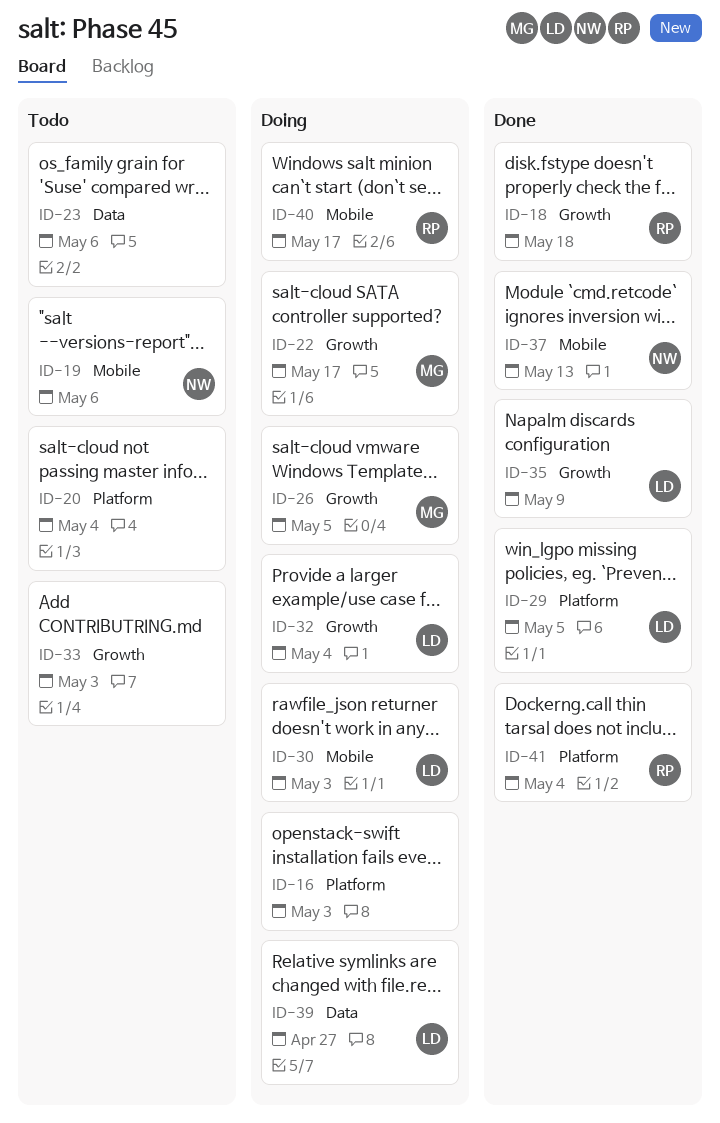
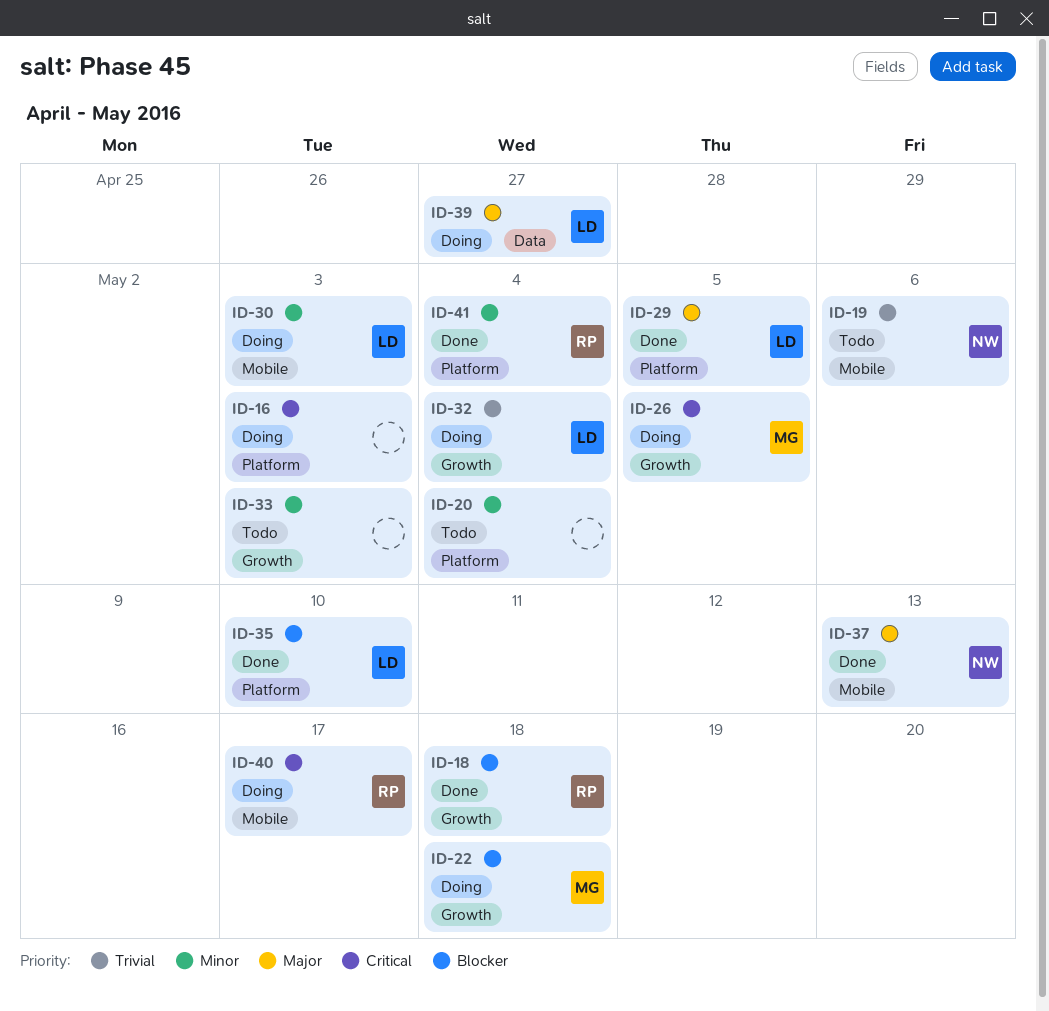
ID-22, due: May 17 -> May 18
ID-23: present -> none
ID-35, label: Growth -> Platform
ID-35, due: May 9 -> May 10

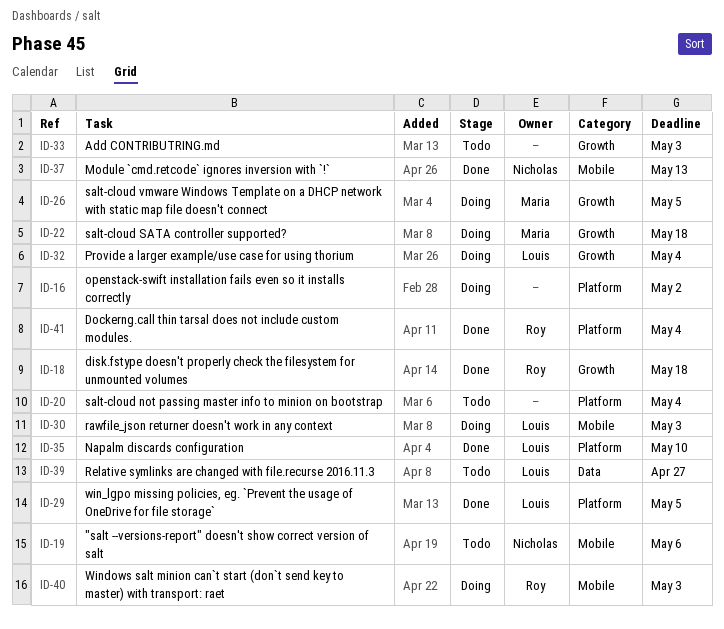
ID-16, due: May 3 -> May 2
ID-39, status: Doing -> Todo
ID-40, due: May 17 -> May 3

